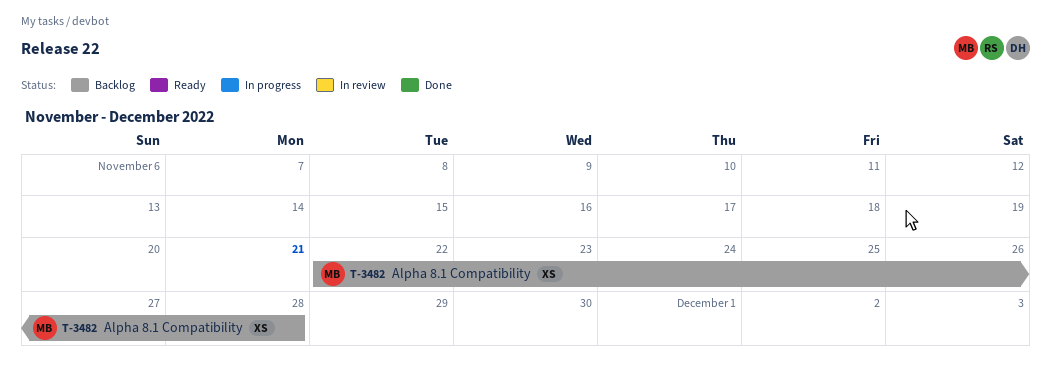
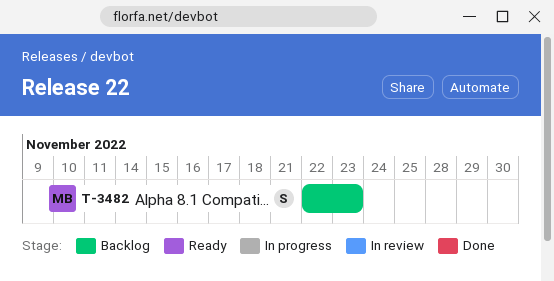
T-3482, estimate: XS -> S
T-3482, due: Nov 28 -> Nov 23

